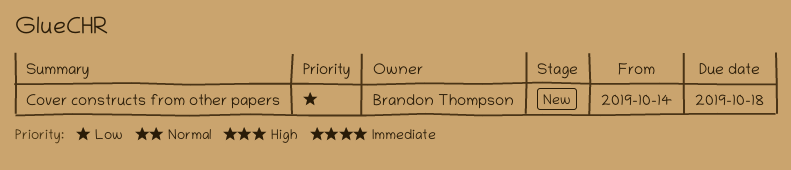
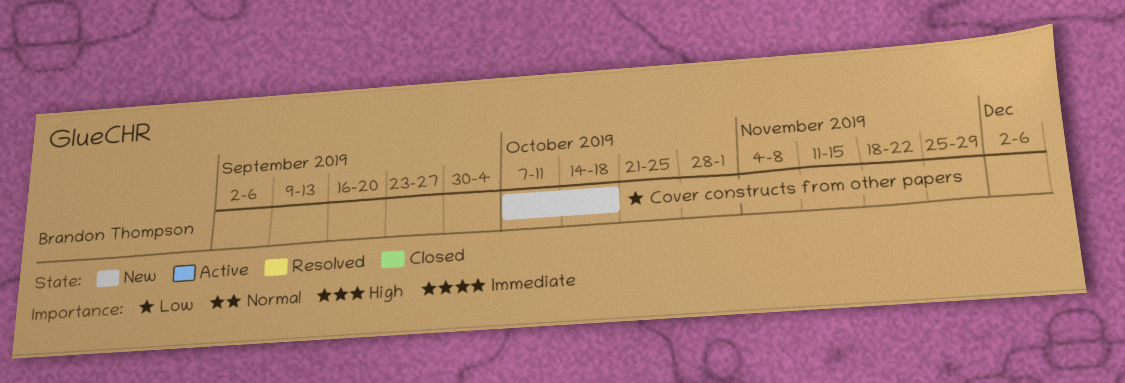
Cover constructs from other papers, start: Oct 14 -> Oct 7

